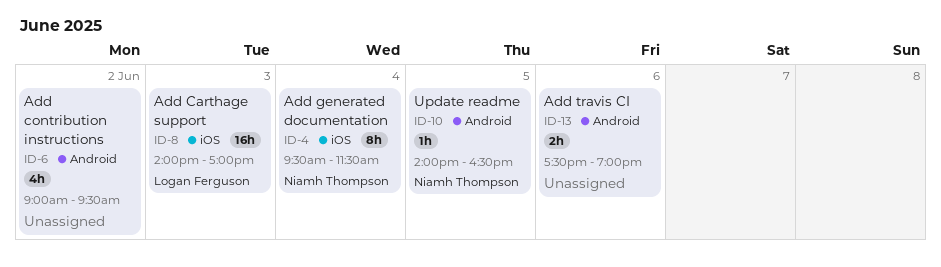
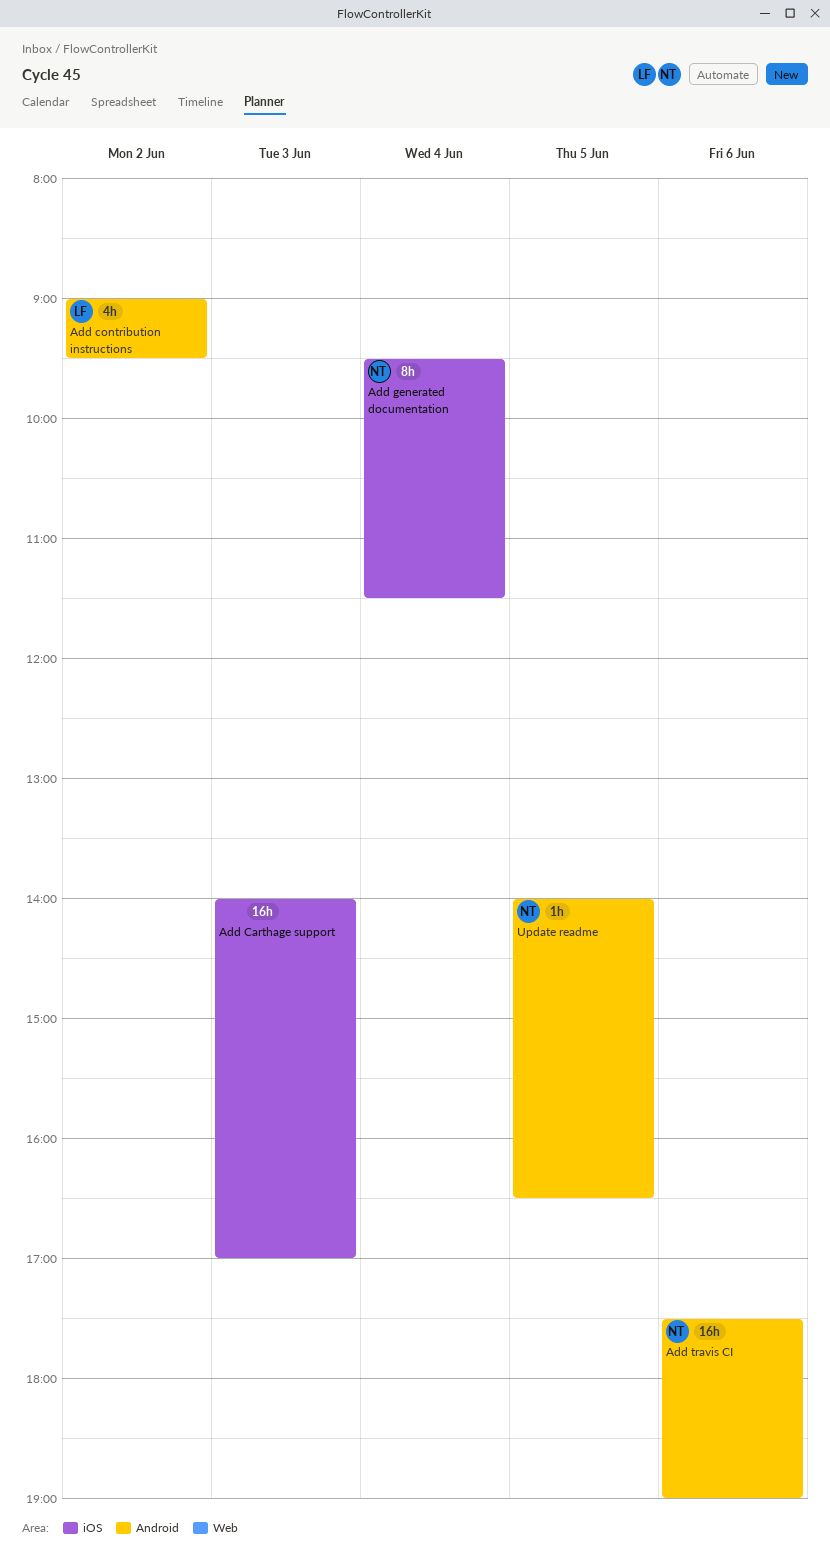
Add Carthage support, owner: Logan Ferguson -> none
Add contribution instructions, owner: none -> Logan Ferguson
Add travis CI, owner: none -> Niamh Thompson
Add travis CI, estimate: 2h -> 16h

